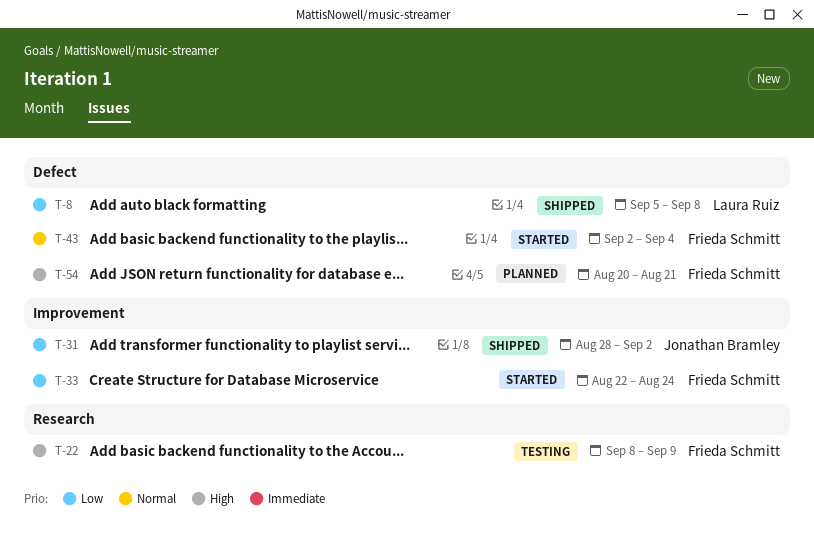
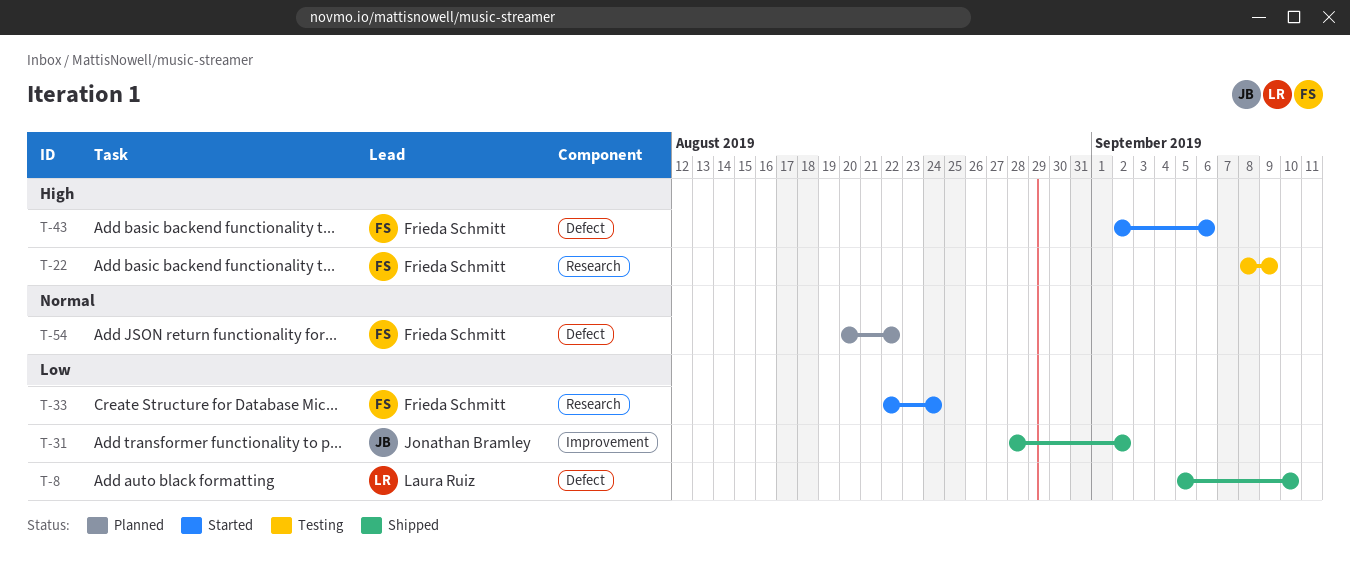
T-8, due: Sep 8 -> Sep 10
T-33, label: Improvement -> Research
T-43, priority: Normal -> High
T-43, due: Sep 4 -> Sep 6
T-54, priority: High -> Normal
T-54, due: Aug 21 -> Aug 22

